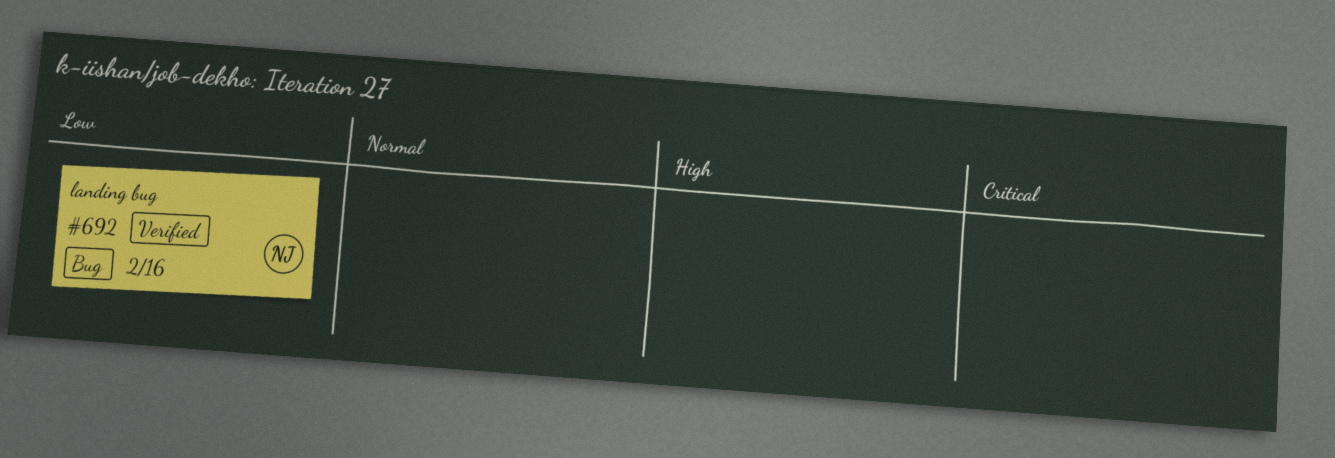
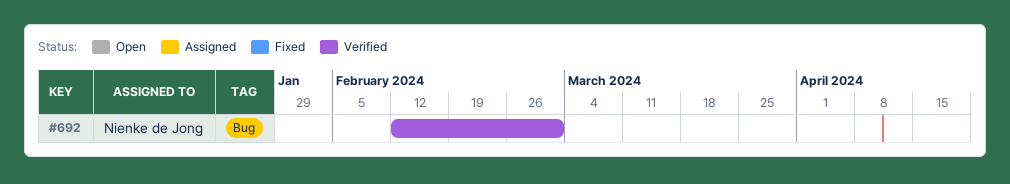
#692, due: Feb 16 -> Mar 1

